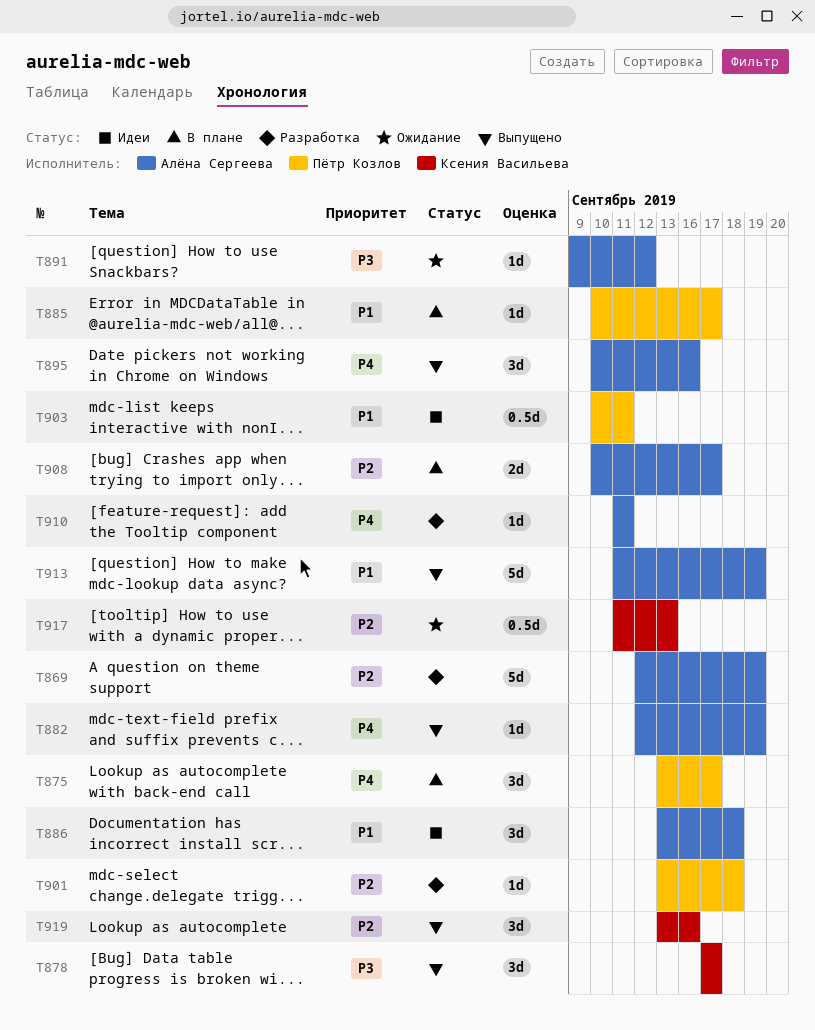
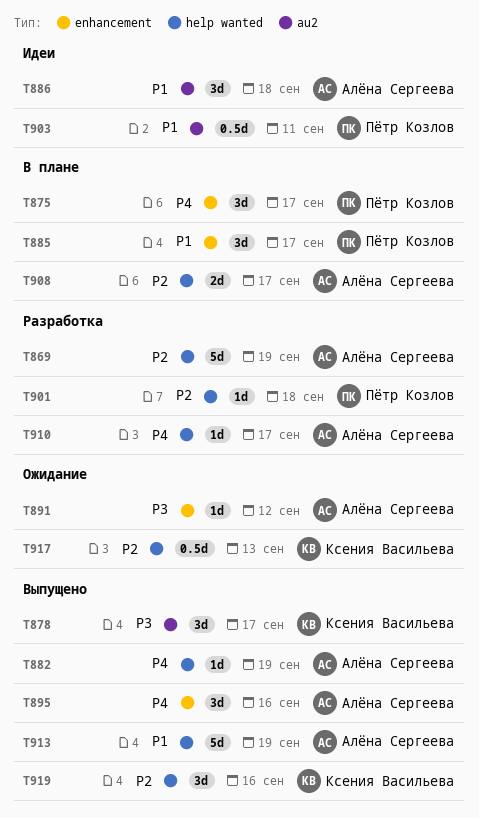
T885, estimate: 1d -> 3d
T910, due: Sep 11 -> Sep 17

